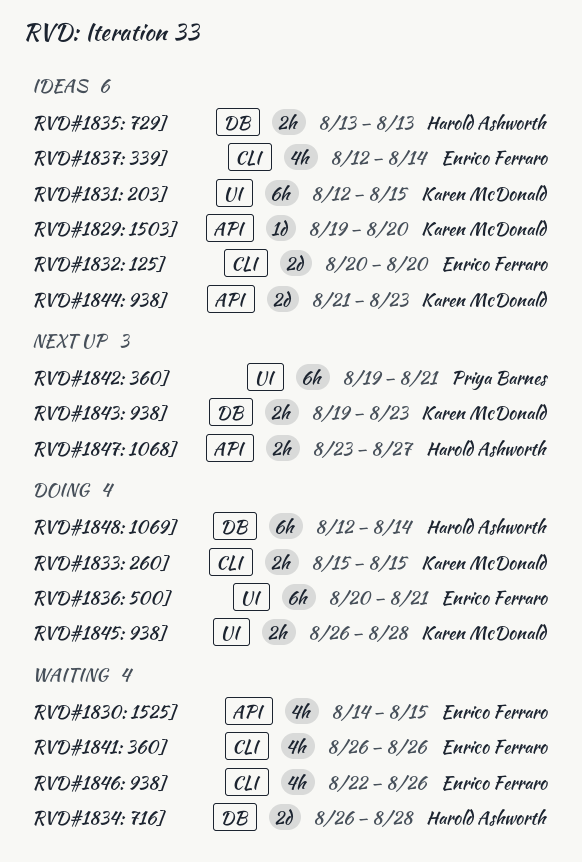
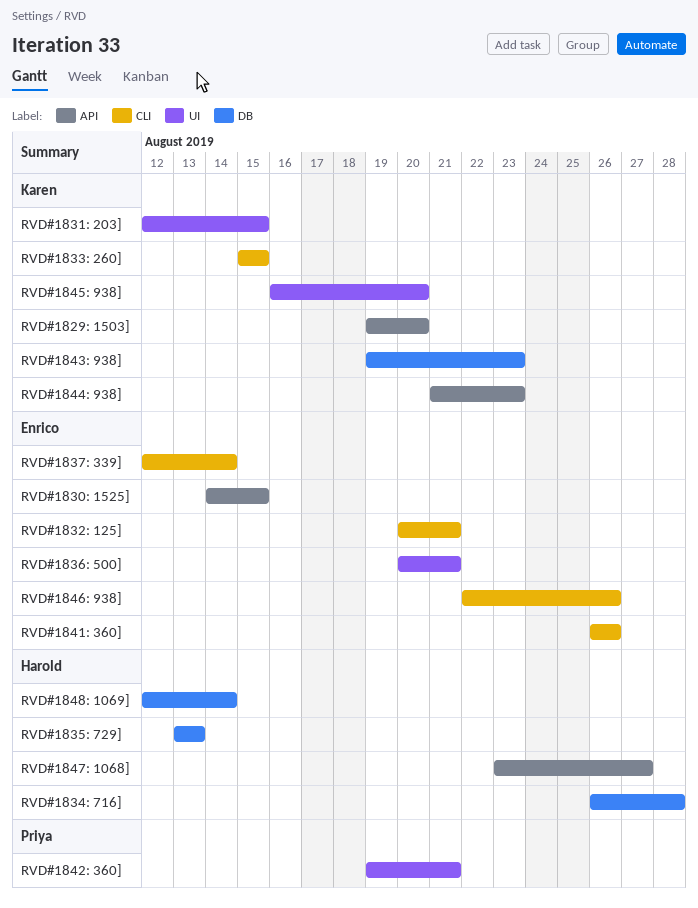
RVD#1832: 125], due: Aug 20 -> Aug 21
RVD#1845: 938], start: Aug 26 -> Aug 16
RVD#1845: 938], due: Aug 28 -> Aug 20

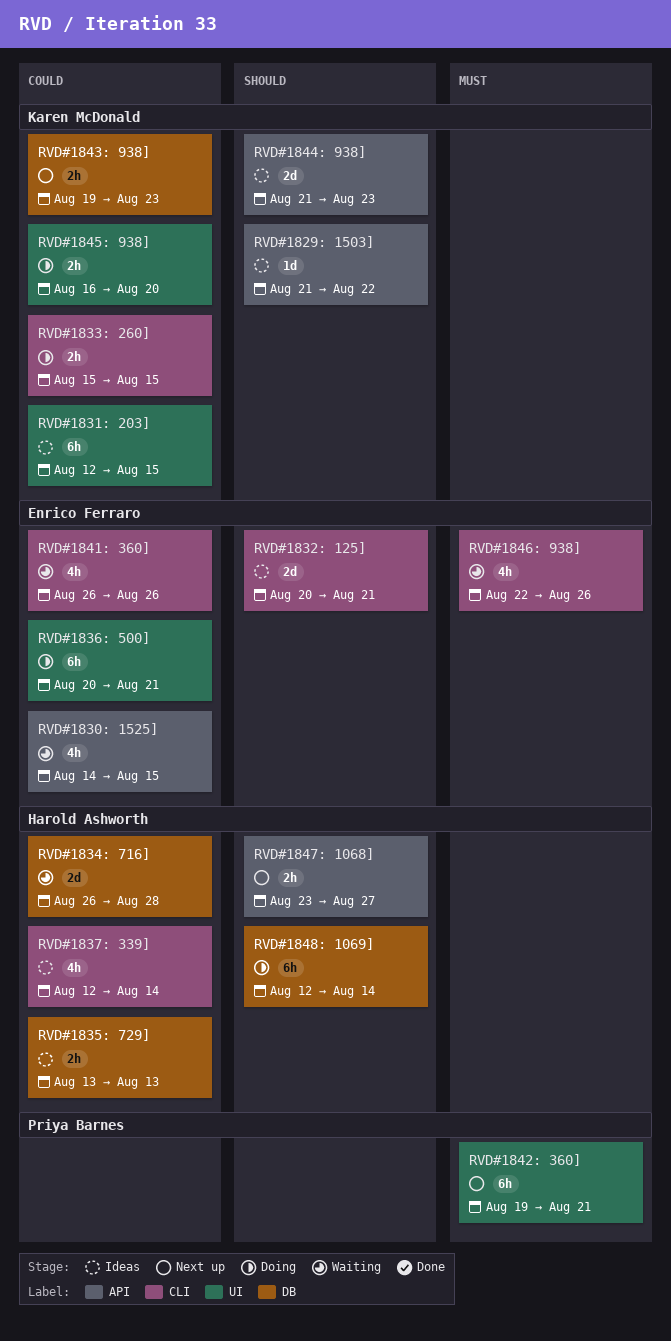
RVD#1829: 1503], start: Aug 19 -> Aug 21
RVD#1829: 1503], due: Aug 20 -> Aug 22
RVD#1837: 339], owner: Enrico Ferraro -> Harold Ashworth

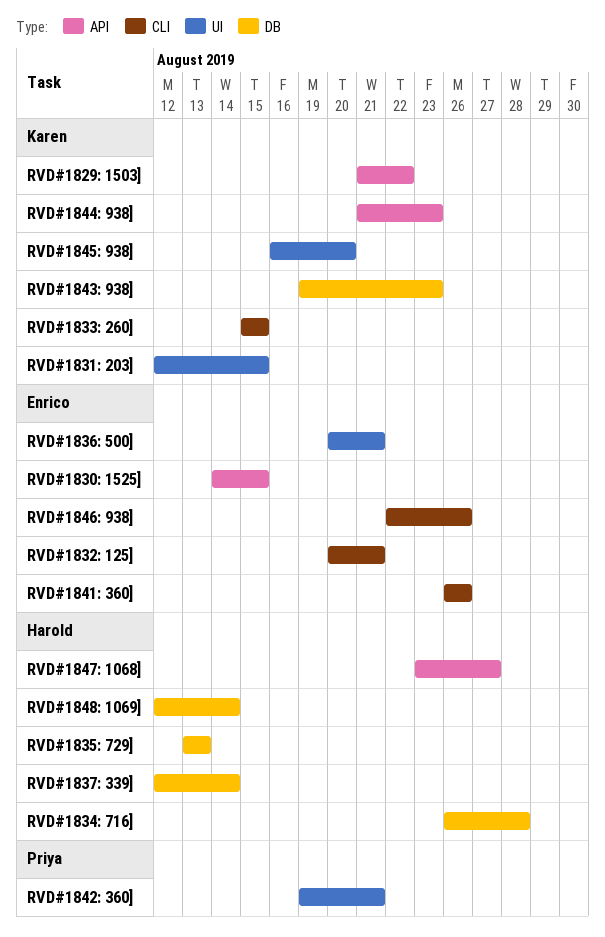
RVD#1837: 339], label: CLI -> DB

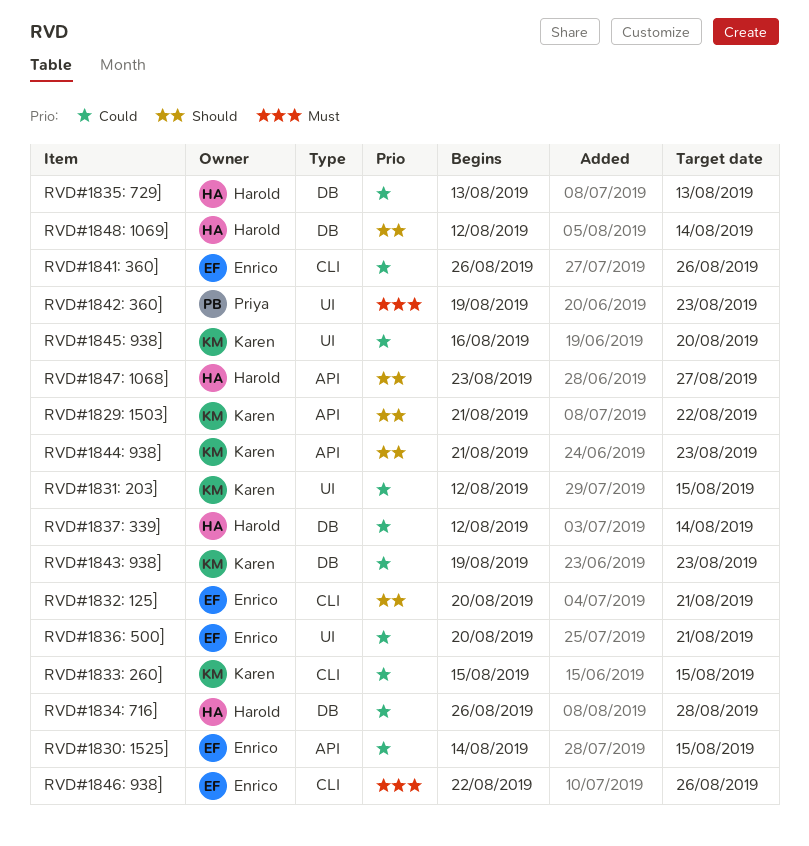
RVD#1842: 360], due: Aug 21 -> Aug 23

